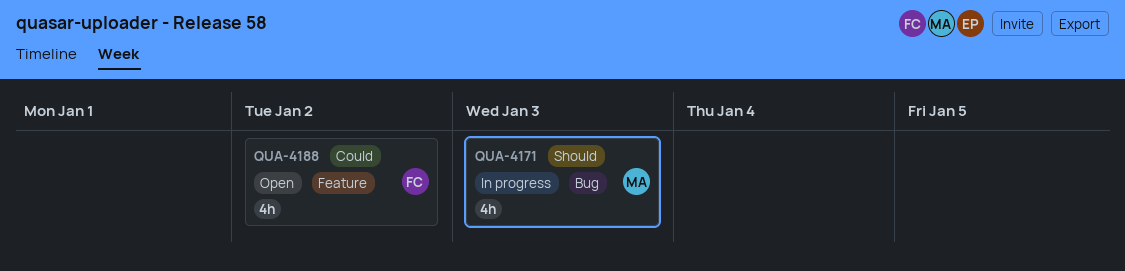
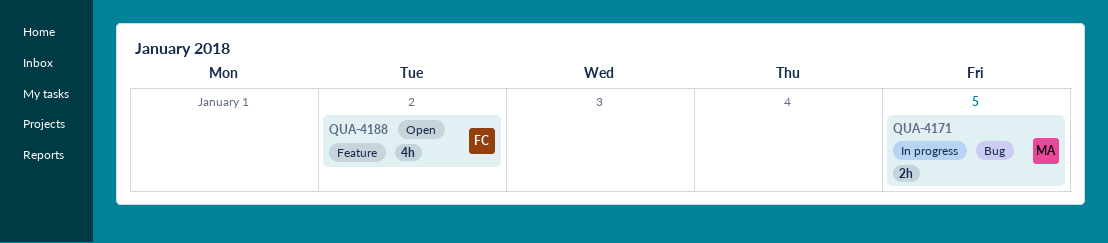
QUA-4171, estimate: 4h -> 2h
QUA-4171, due: Jan 3 -> Jan 5

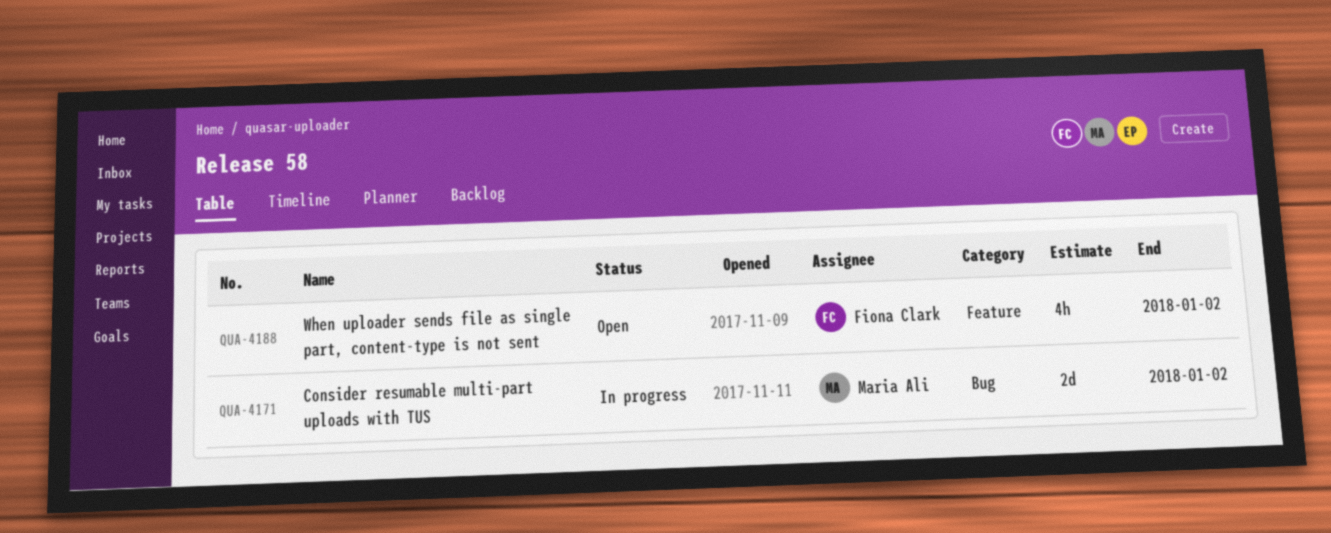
QUA-4171, estimate: 2h -> 2d
QUA-4171, due: Jan 5 -> Jan 2

